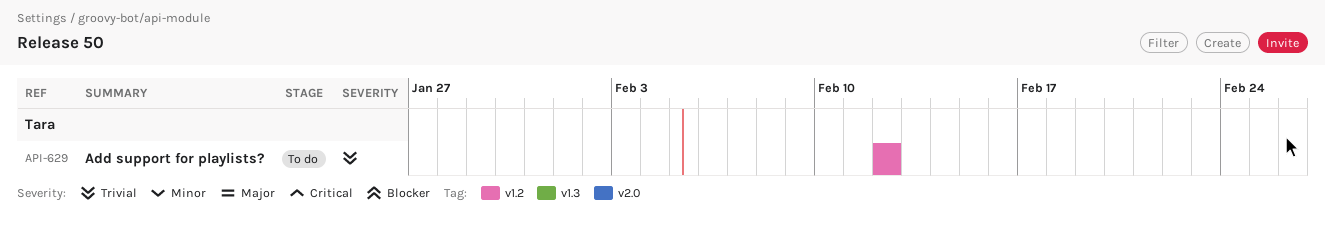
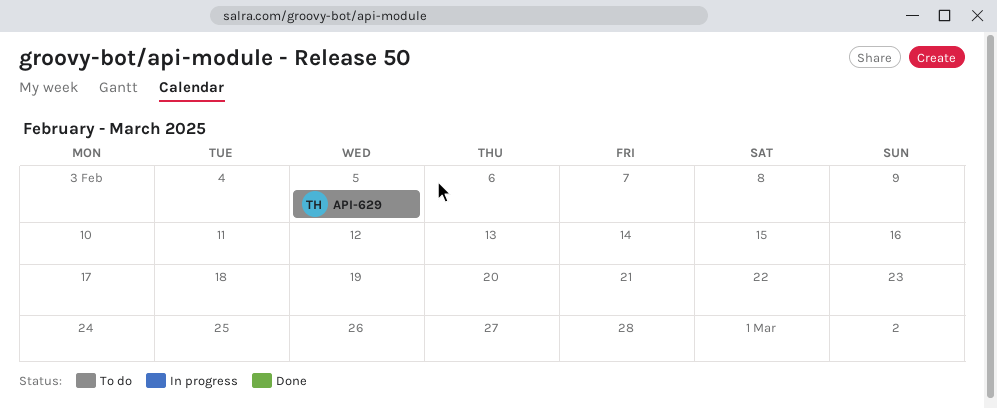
API-629, start: Feb 12 -> Feb 5
API-629, due: Feb 12 -> Feb 5

